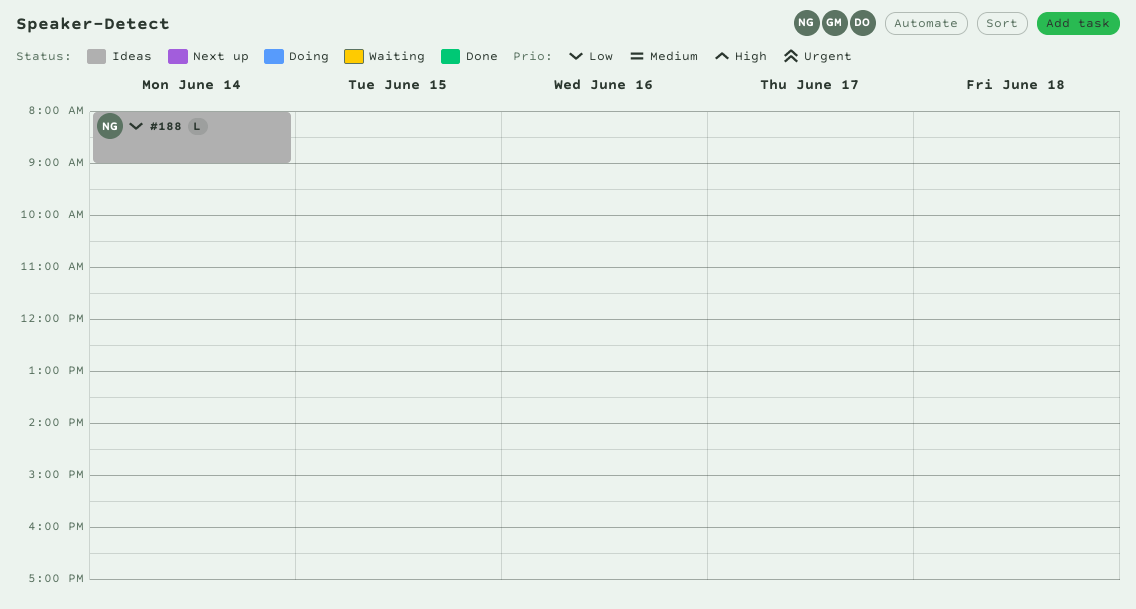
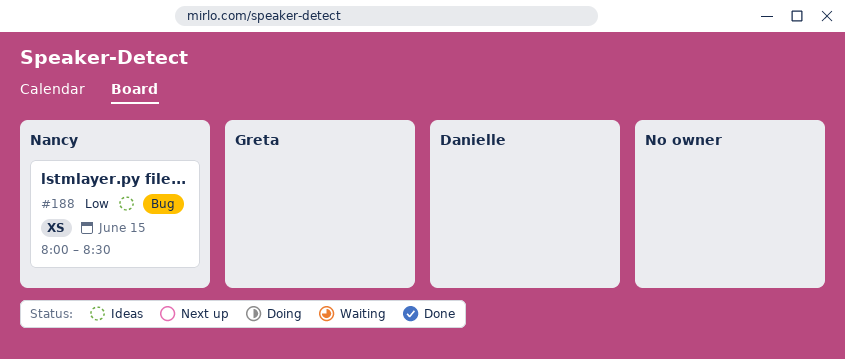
#188, estimate: L -> XS
#188, day: Jun 14 -> Jun 15
#188, ends: 09:00 -> 08:30

